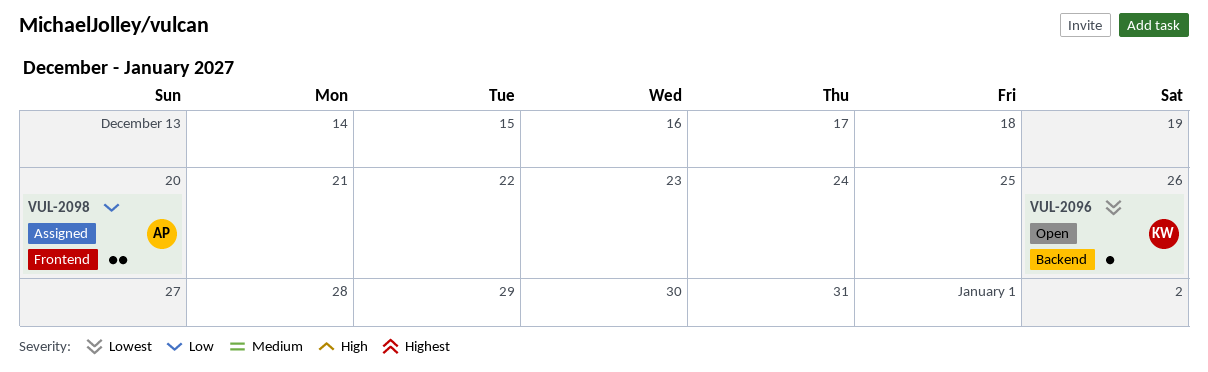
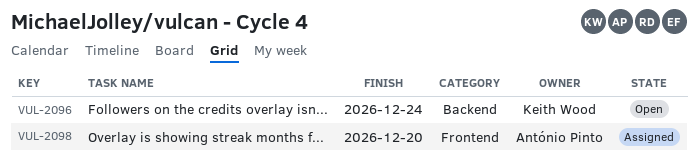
VUL-2096, due: Dec 26 -> Dec 24

